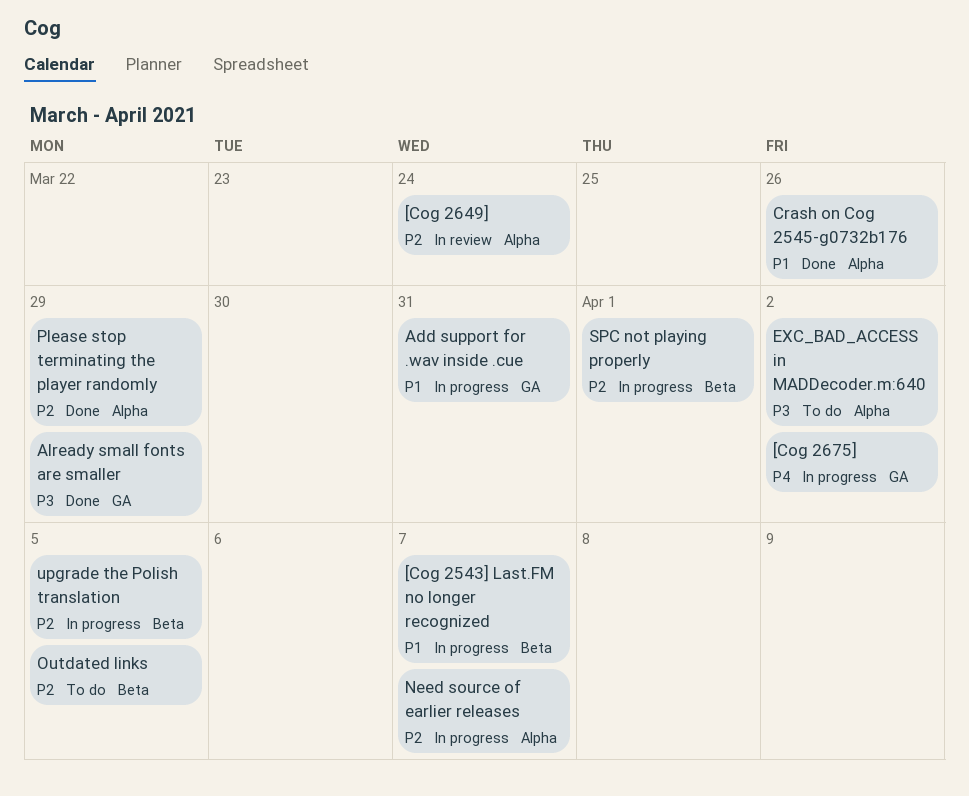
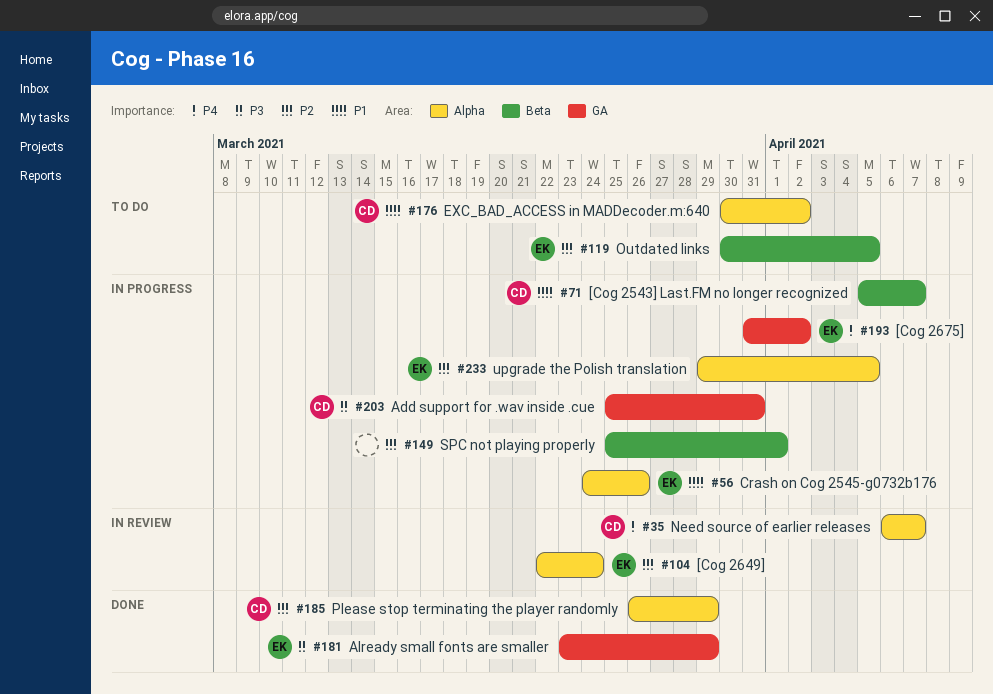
Add support for .wav inside .cue, priority: P1 -> P3
Crash on Cog 2545-g0732b176, status: Done -> In progress
EXC_BAD_ACCESS in MADDecoder.m:640, priority: P3 -> P1
Need source of earlier releases, status: In progress -> In review
Need source of earlier releases, priority: P2 -> P4
upgrade the Polish translation, label: Beta -> Alpha

